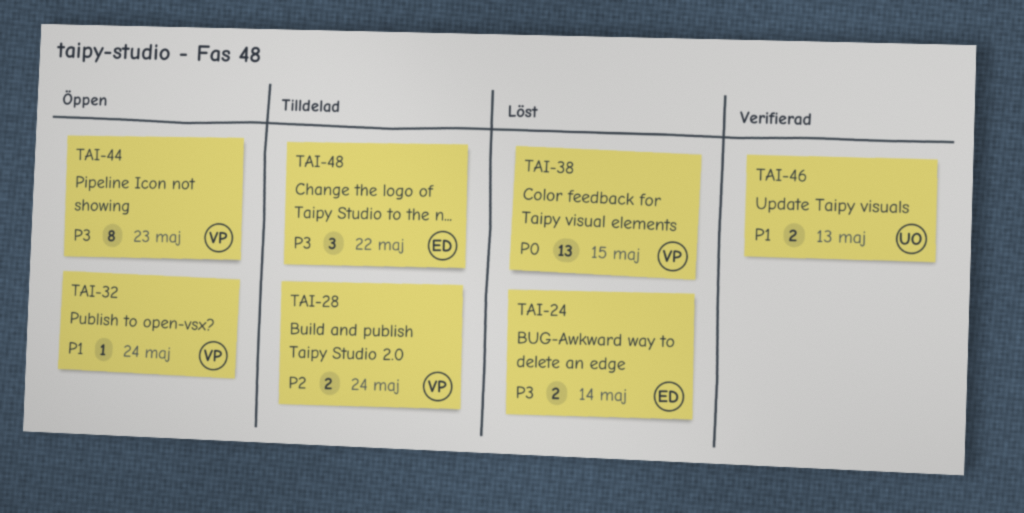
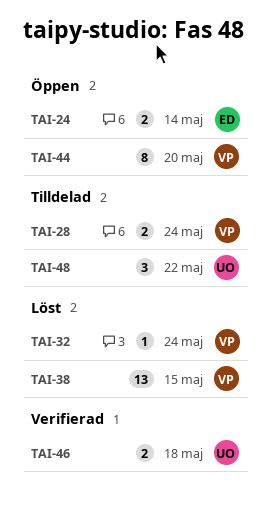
TAI-24, status: Löst -> Öppen
TAI-32, status: Öppen -> Löst
TAI-44, due: May 23 -> May 20
TAI-46, due: May 13 -> May 18
TAI-48, owner: ED -> UO

